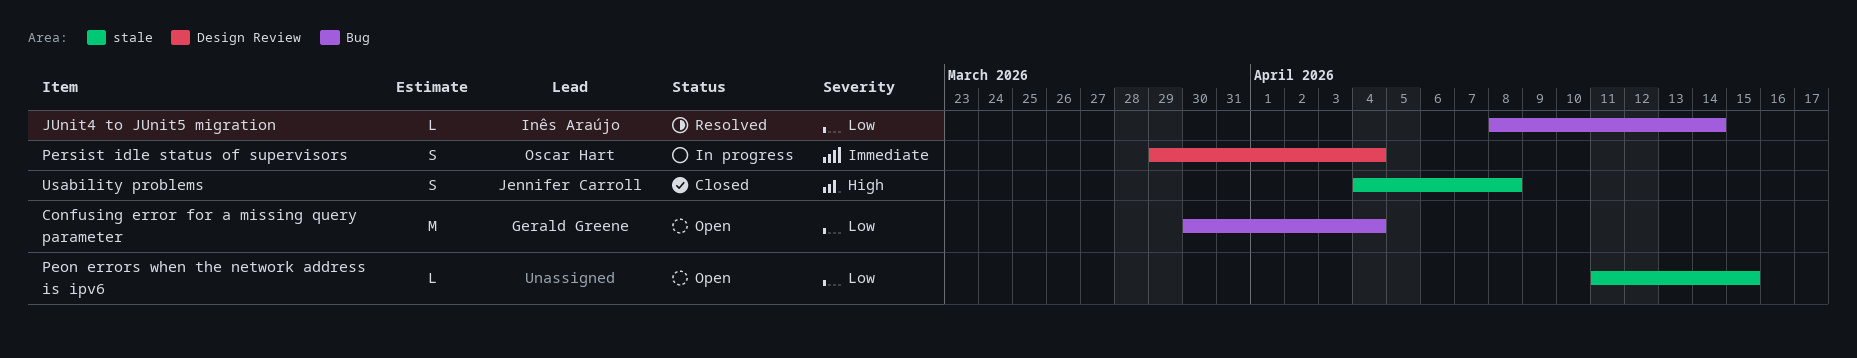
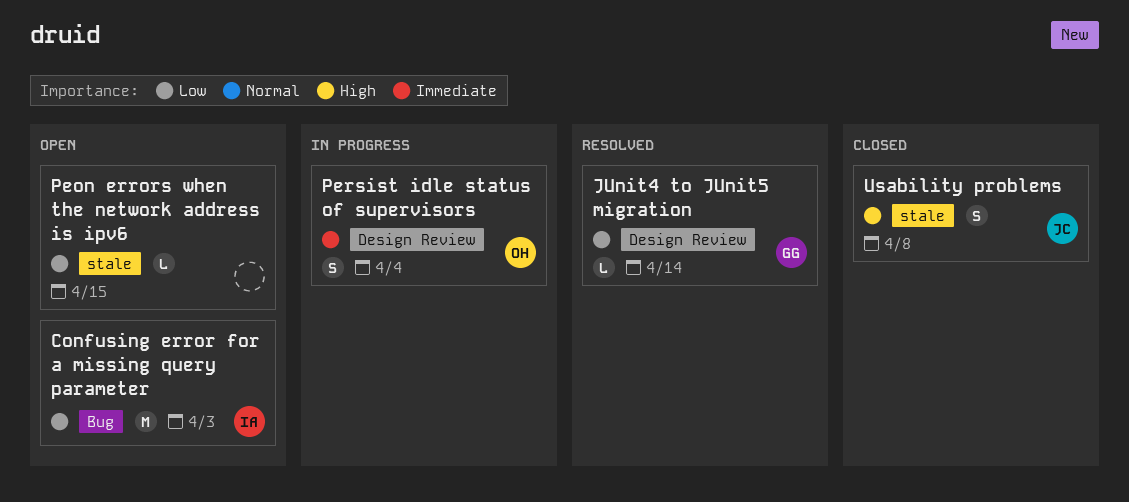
Confusing error for a missing query parameter, owner: Gerald Greene -> Inês Araújo
Confusing error for a missing query parameter, due: Apr 4 -> Apr 3
JUnit4 to JUnit5 migration, owner: Inês Araújo -> Gerald Greene
JUnit4 to JUnit5 migration, label: Bug -> Design Review

